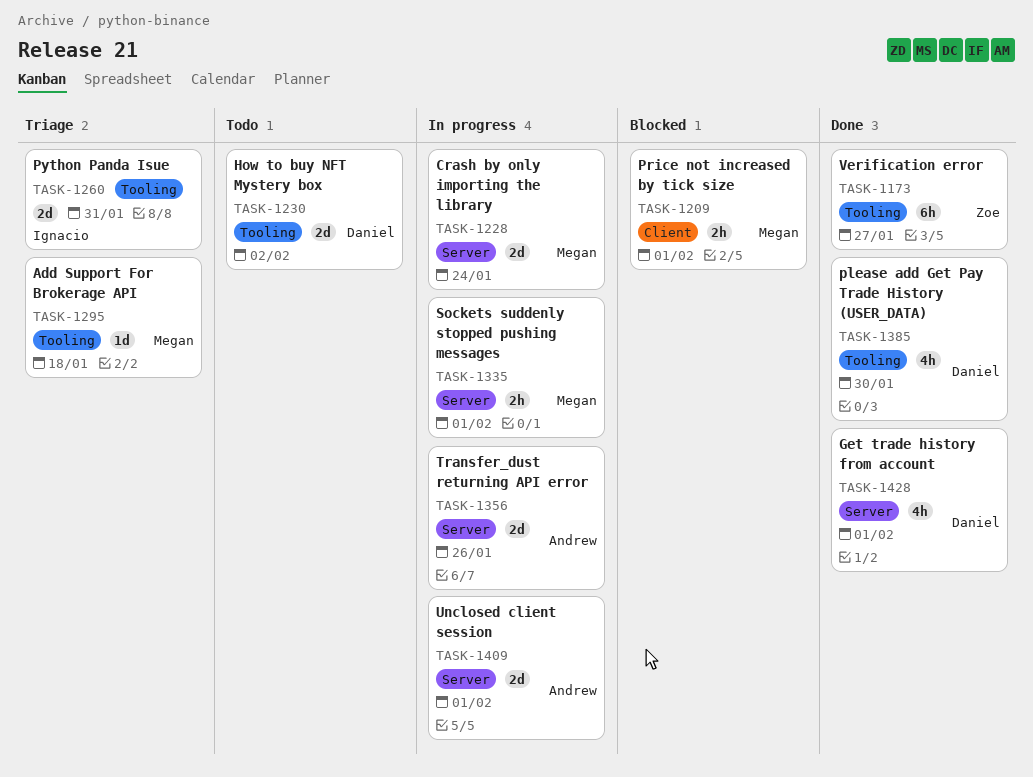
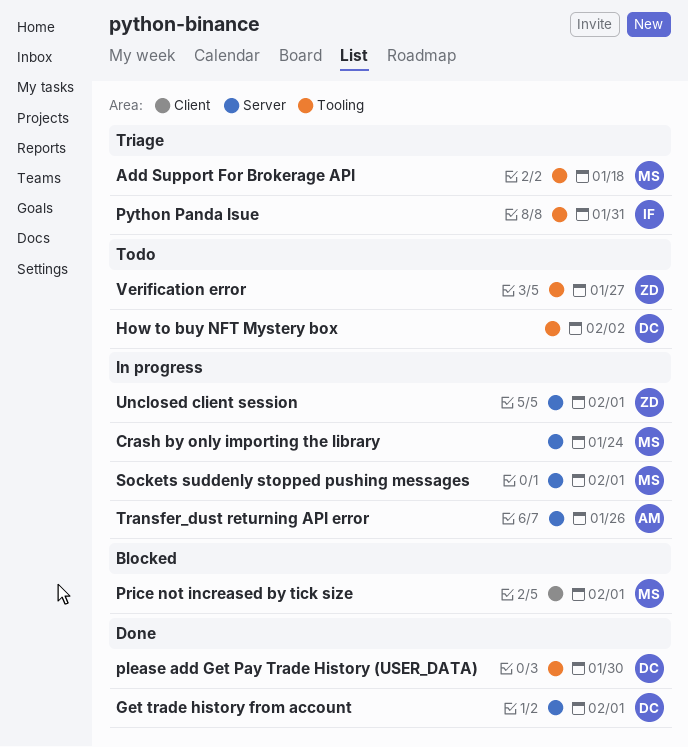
Unclosed client session, owner: Andrew -> Zoe
Verification error, status: Done -> Todo

